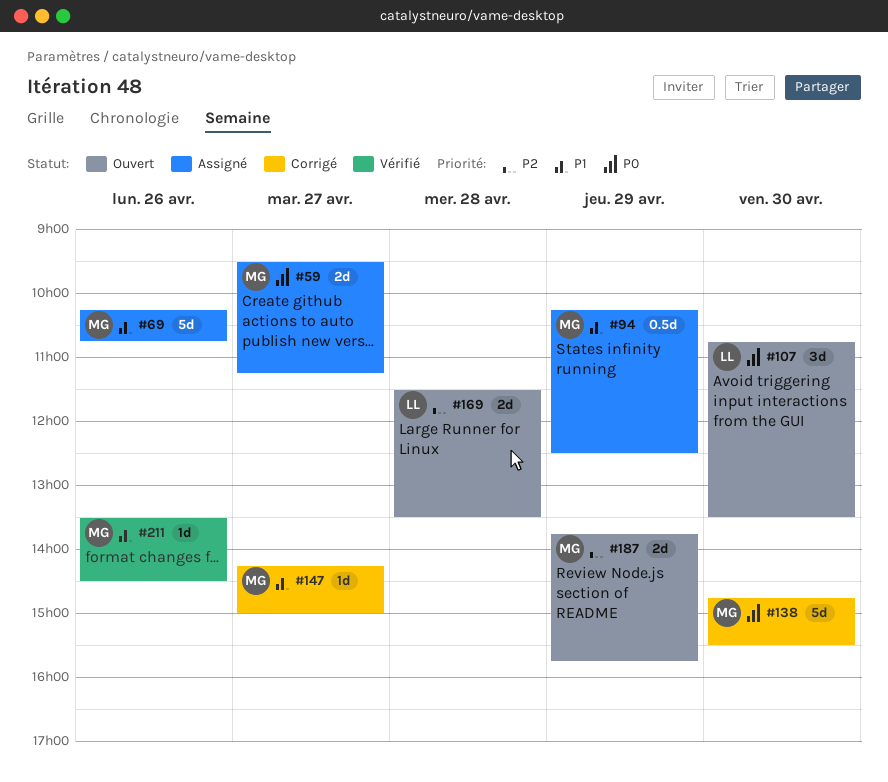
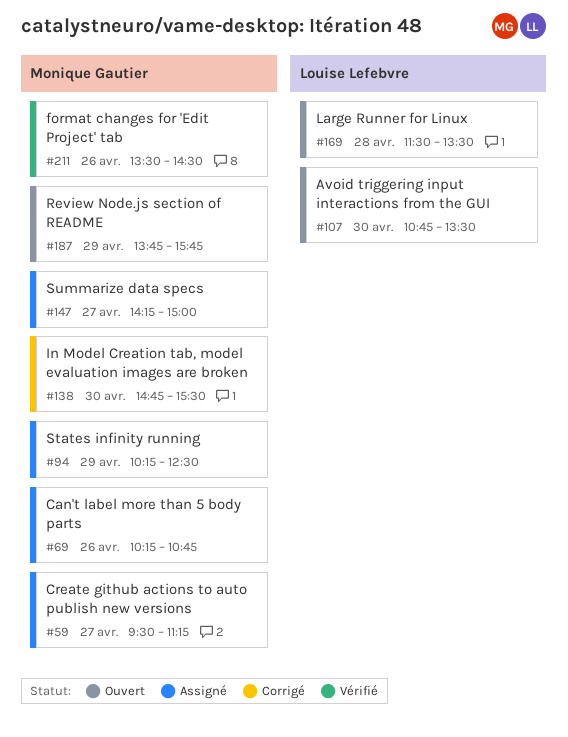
#147, status: Corrigé -> Assigné

